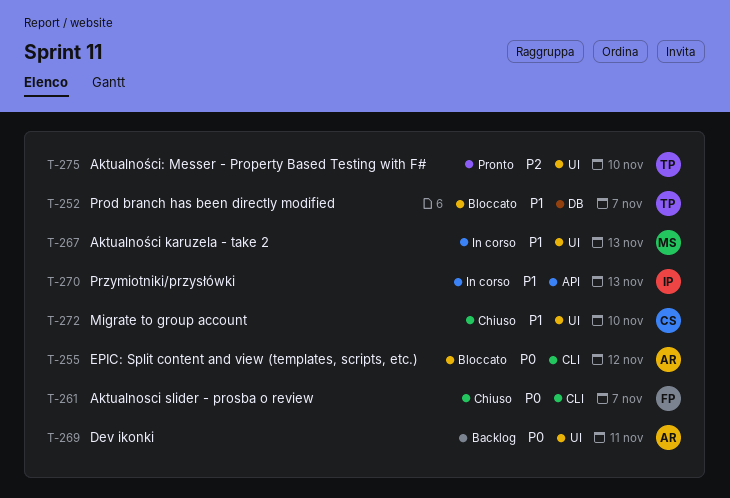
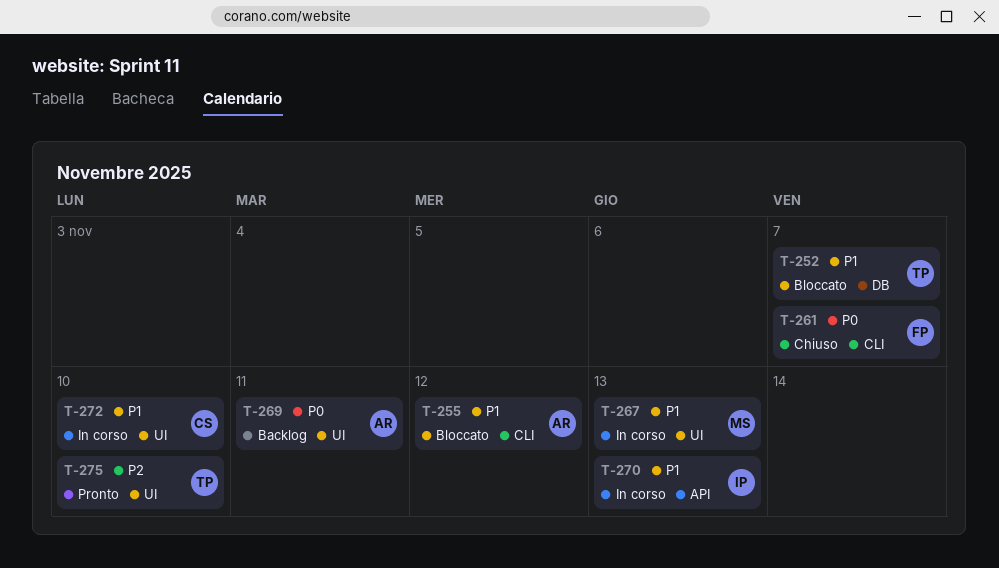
T-255, priority: P0 -> P1
T-272, status: Chiuso -> In corso

